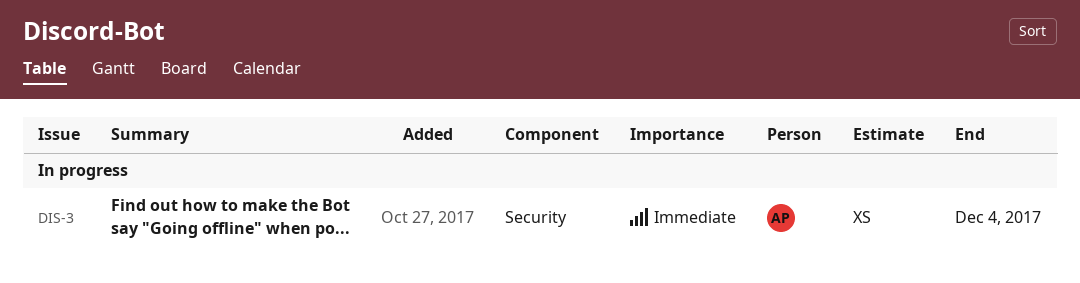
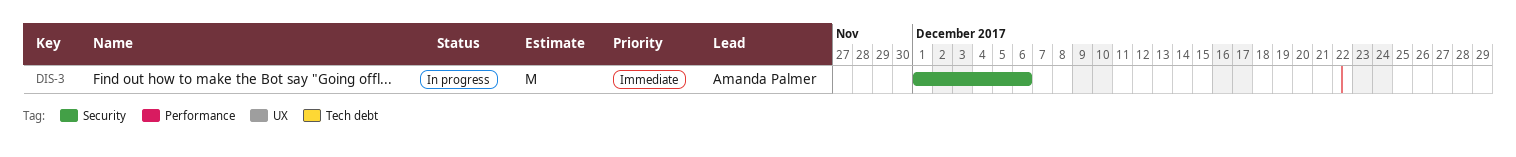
DIS-3, estimate: XS -> M
DIS-3, due: Dec 4 -> Dec 6

